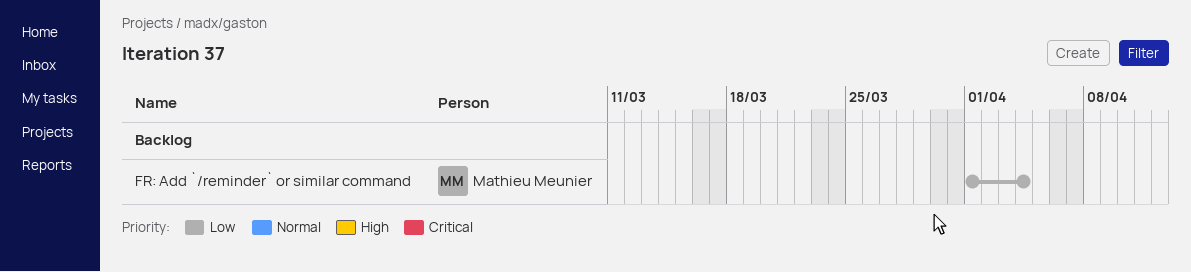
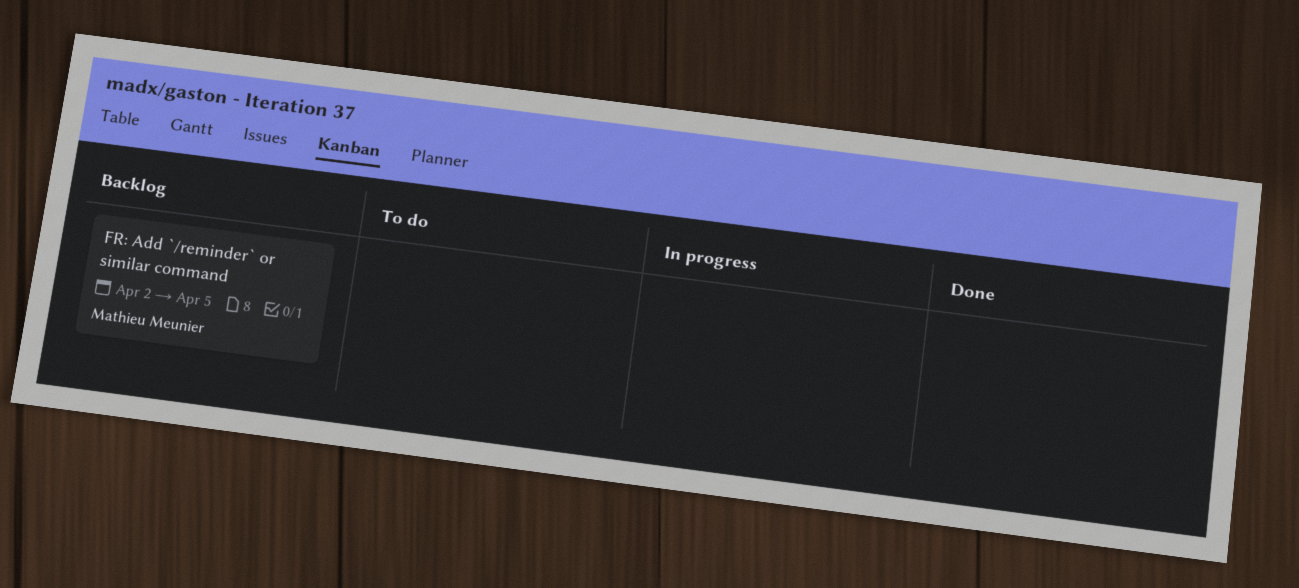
FR: Add `/reminder` or similar command, start: Apr 1 -> Apr 2
FR: Add `/reminder` or similar command, due: Apr 4 -> Apr 5

